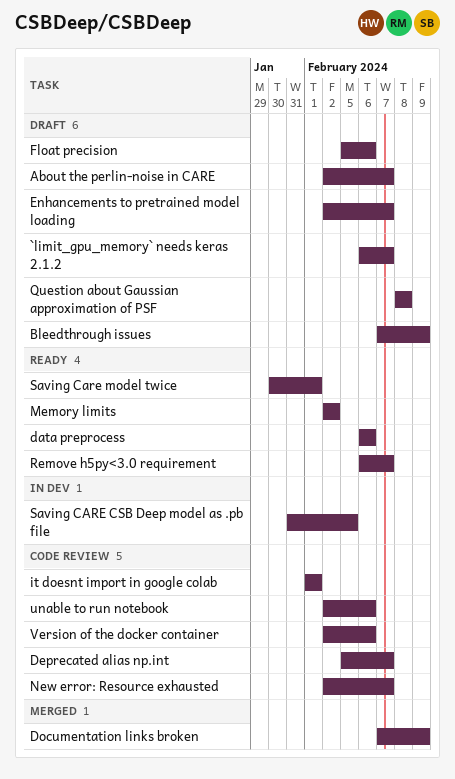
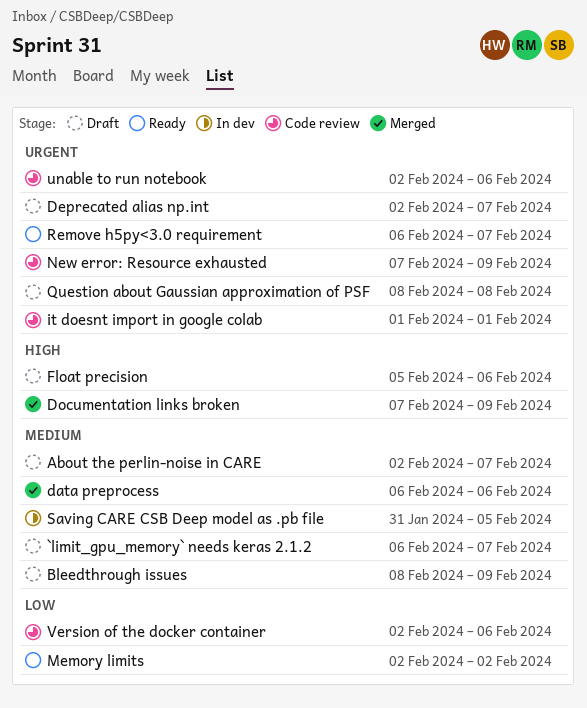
Bleedthrough issues, start: Feb 7 -> Feb 8
data preprocess, status: Ready -> Merged
Deprecated alias np.int, status: Code review -> Draft
Deprecated alias np.int, start: Feb 5 -> Feb 2
Enhancements to pretrained model loading: present -> none
New error: Resource exhausted, start: Feb 2 -> Feb 7
New error: Resource exhausted, due: Feb 7 -> Feb 9
Saving Care model twice: present -> none

